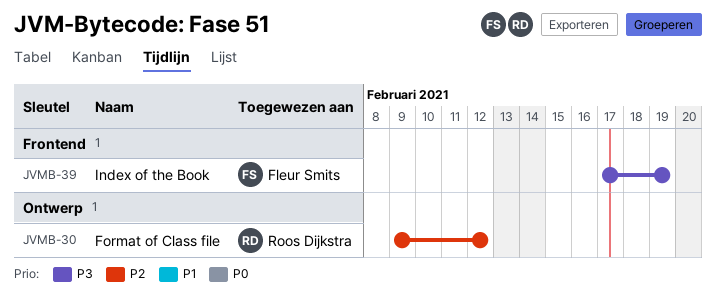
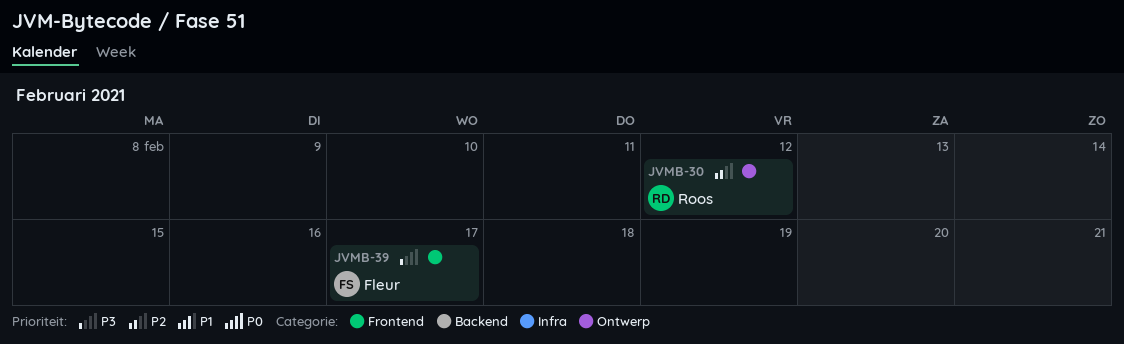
JVMB-39, due: Feb 19 -> Feb 17

